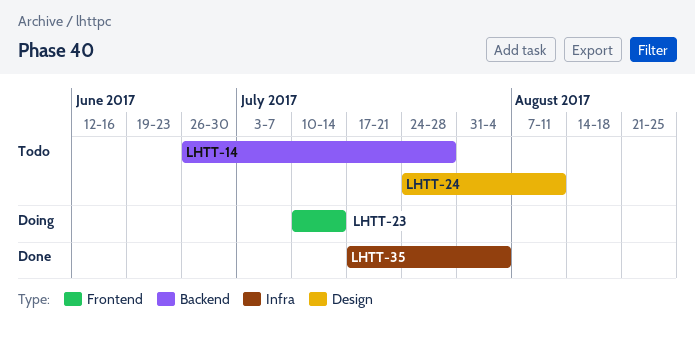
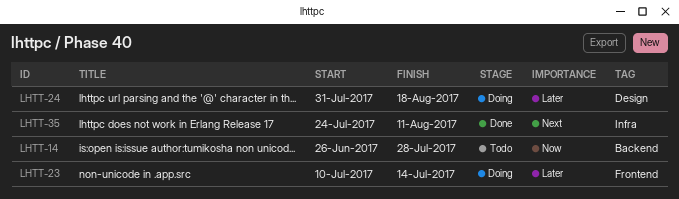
LHTT-24, status: Todo -> Doing
LHTT-24, start: Jul 24 -> Jul 31
LHTT-24, due: Aug 11 -> Aug 18
LHTT-35, start: Jul 17 -> Jul 24
LHTT-35, due: Aug 4 -> Aug 11

